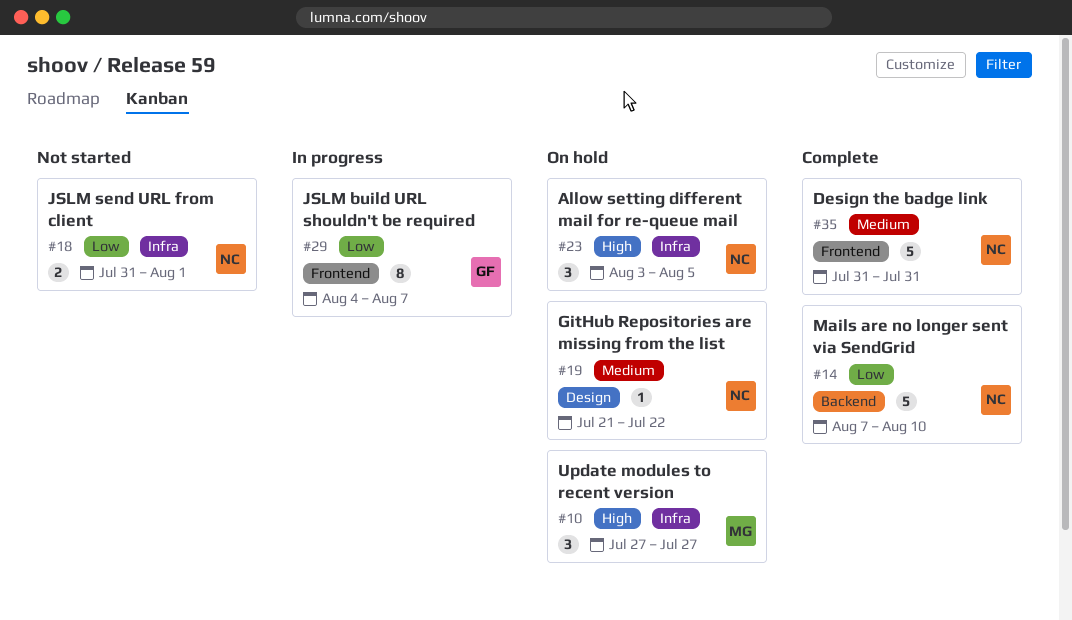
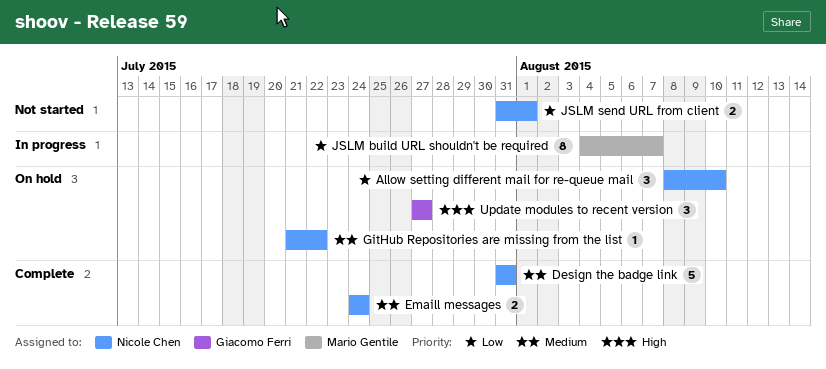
Allow setting different mail for re-queue mail, priority: High -> Low
Allow setting different mail for re-queue mail, start: Aug 3 -> Aug 8
Allow setting different mail for re-queue mail, due: Aug 5 -> Aug 10
Emaill messages: none -> present
JSLM build URL shouldn't be required, owner: Giacomo Ferri -> Mario Gentile
Mails are no longer sent via SendGrid: present -> none
Update modules to recent version, owner: Mario Gentile -> Giacomo Ferri

